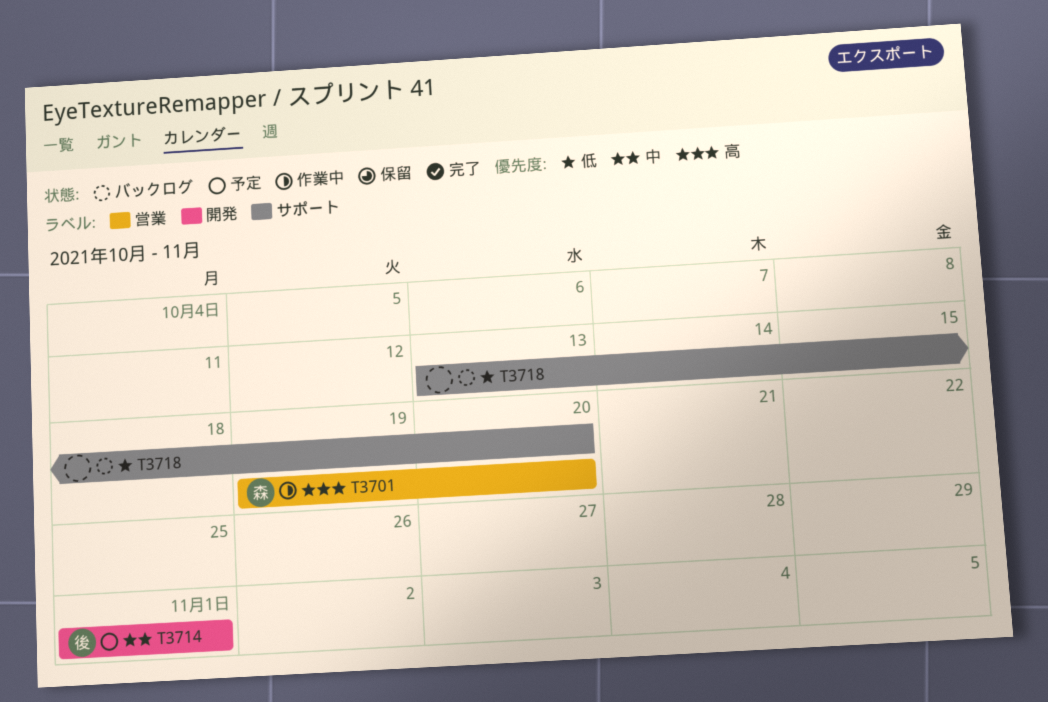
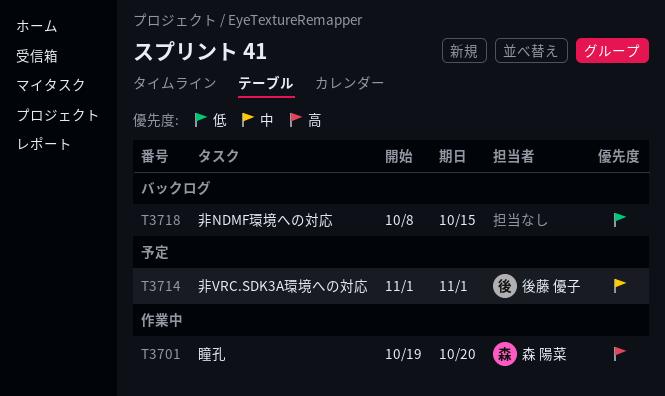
T3718, start: Oct 13 -> Oct 8
T3718, due: Oct 20 -> Oct 15

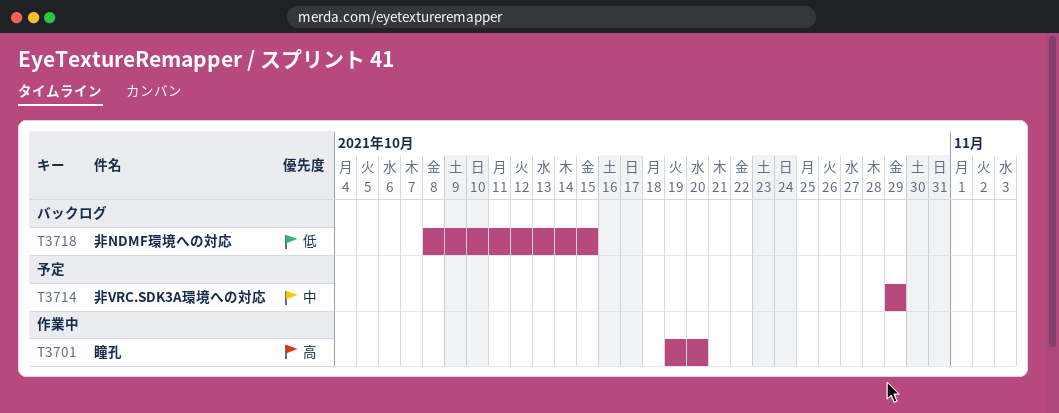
T3714, start: Nov 1 -> Oct 29
T3714, due: Nov 1 -> Oct 29

